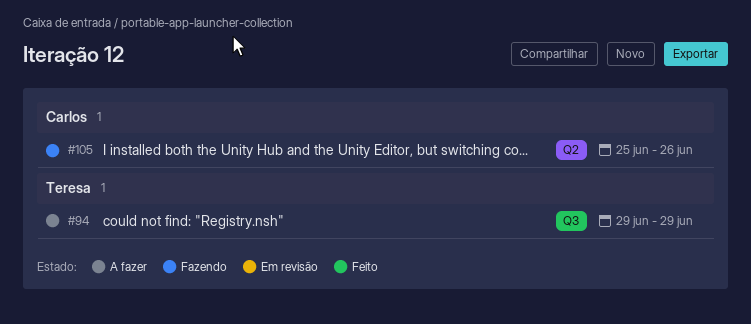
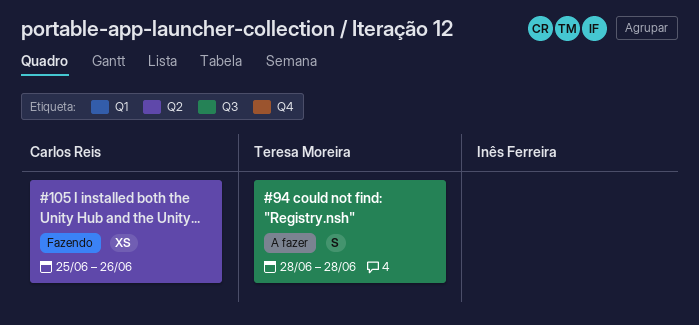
#94, start: Jun 29 -> Jun 28
#94, due: Jun 29 -> Jun 28

